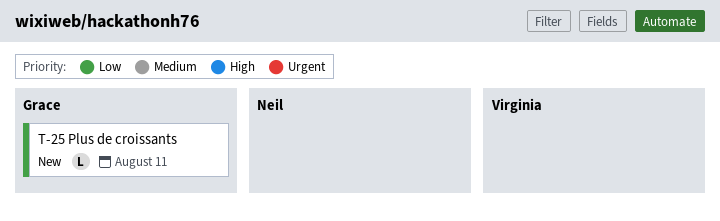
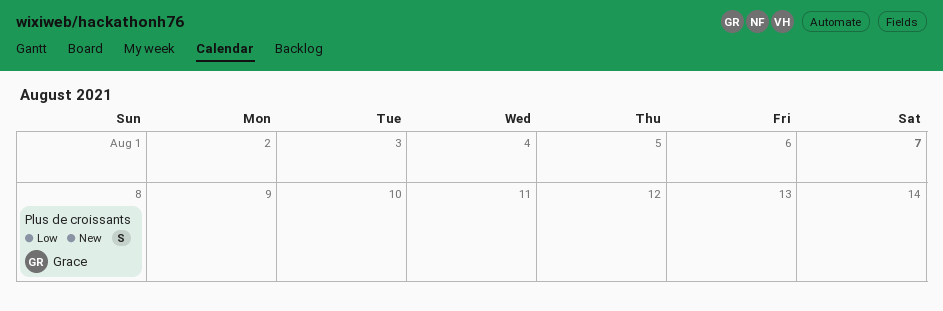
Plus de croissants, estimate: L -> S
Plus de croissants, due: Aug 11 -> Aug 8

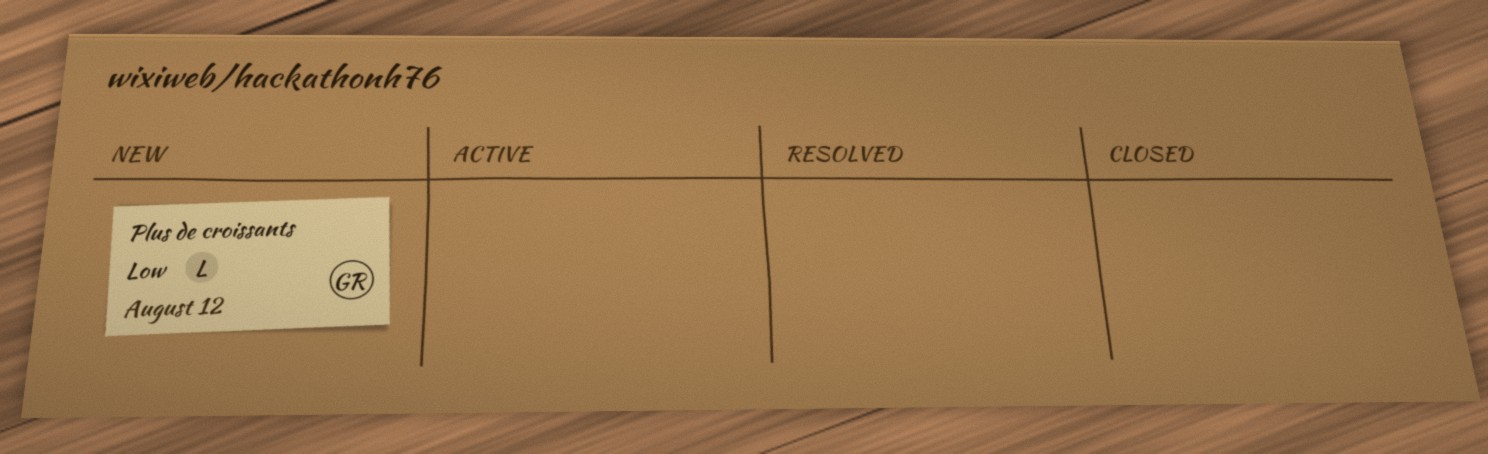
Plus de croissants, estimate: S -> L
Plus de croissants, due: Aug 8 -> Aug 12

